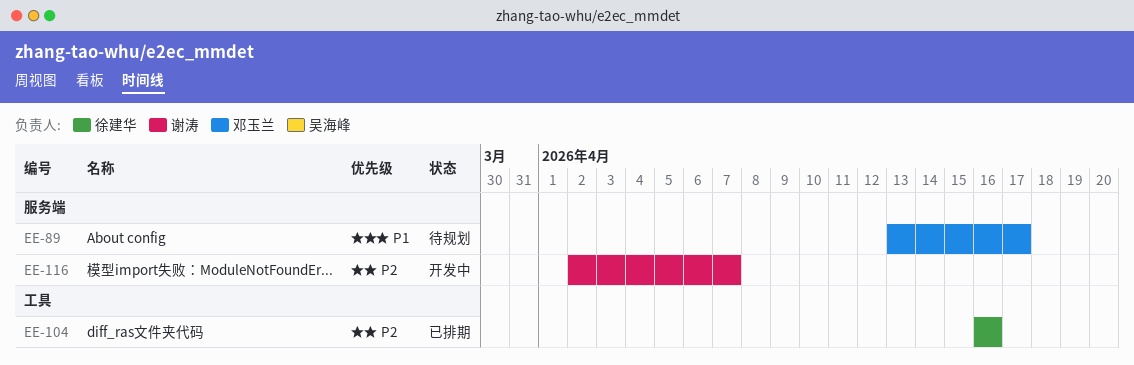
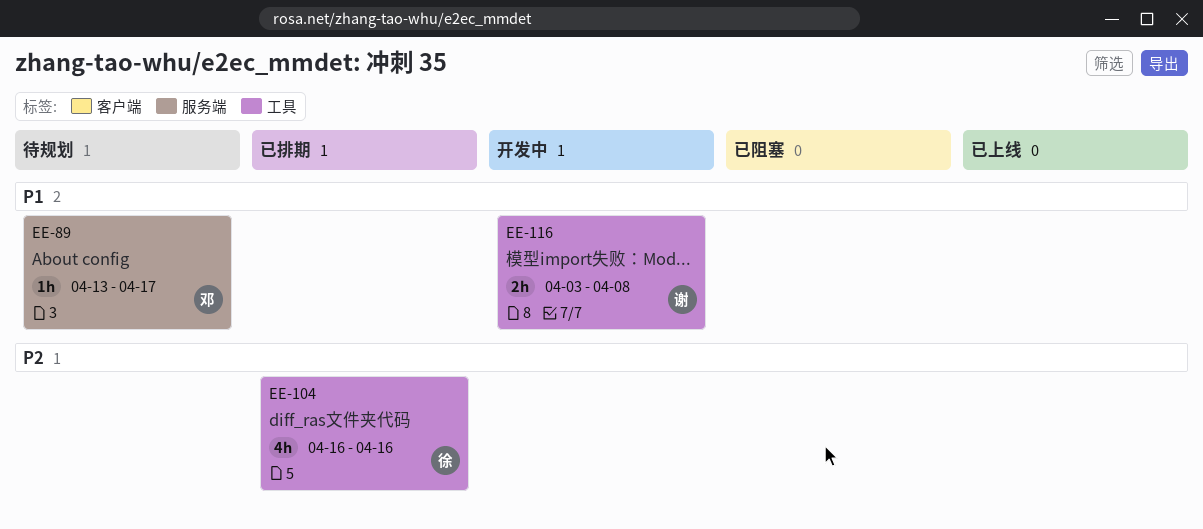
EE-116, priority: P2 -> P1
EE-116, label: 服务端 -> 工具
EE-116, start: Apr 2 -> Apr 3
EE-116, due: Apr 7 -> Apr 8

